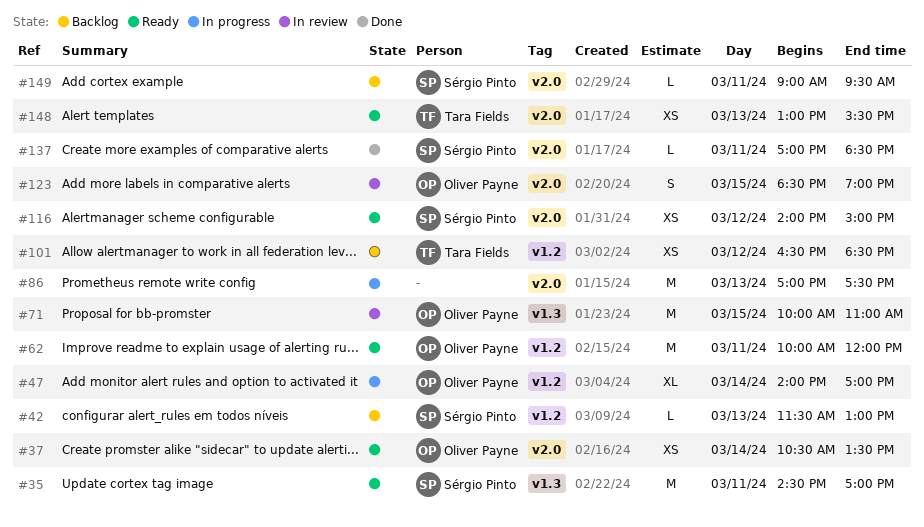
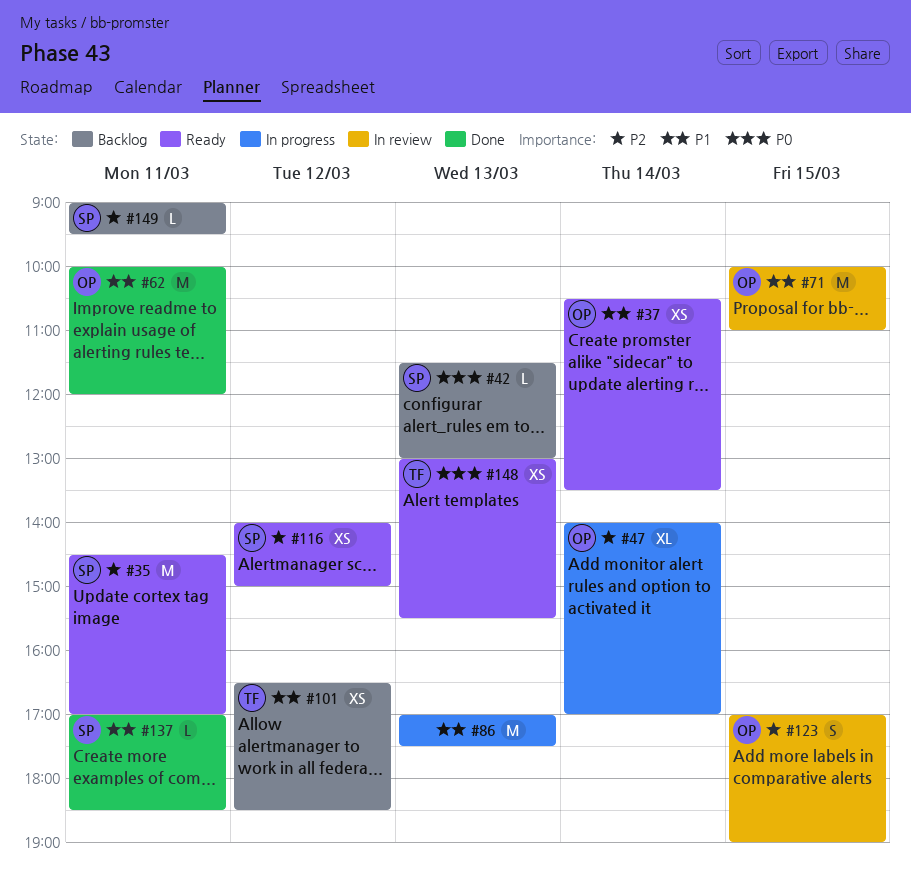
#62, status: Ready -> Done
#123, begins: 18:30 -> 17:00

